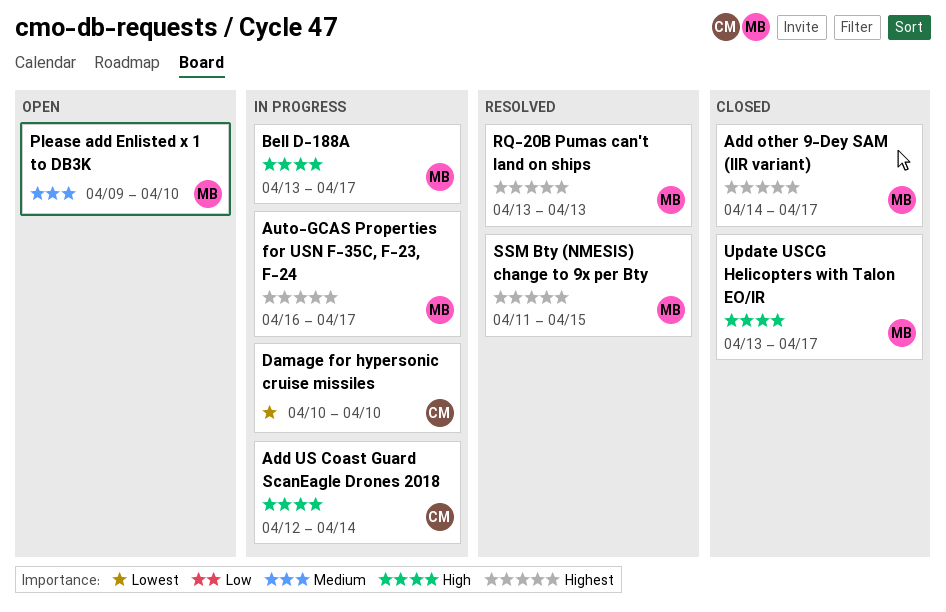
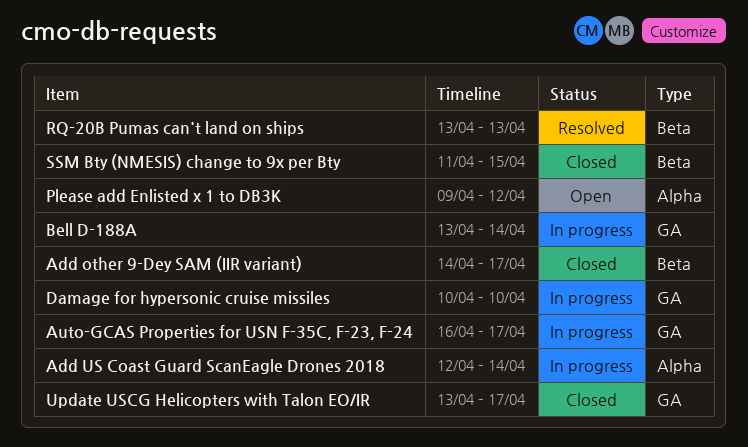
Bell D-188A, due: Apr 17 -> Apr 14
Please add Enlisted x 1 to DB3K, due: Apr 10 -> Apr 12
SSM Bty (NMESIS) change to 9x per Bty, status: Resolved -> Closed

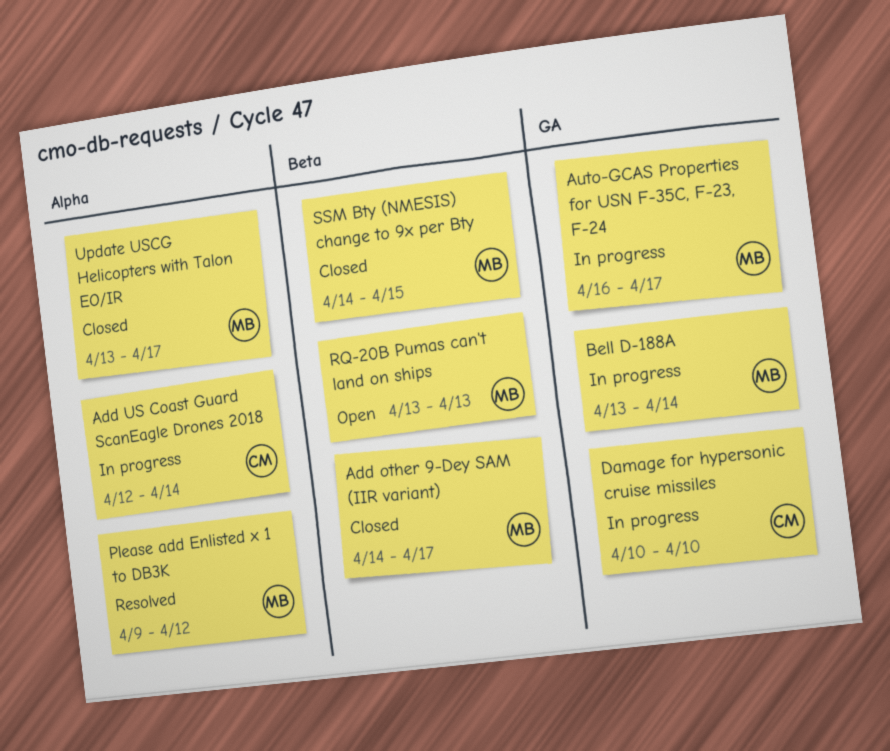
Please add Enlisted x 1 to DB3K, status: Open -> Resolved
RQ-20B Pumas can't land on ships, status: Resolved -> Open
SSM Bty (NMESIS) change to 9x per Bty, start: Apr 11 -> Apr 14
Update USCG Helicopters with Talon EO/IR, label: GA -> Alpha

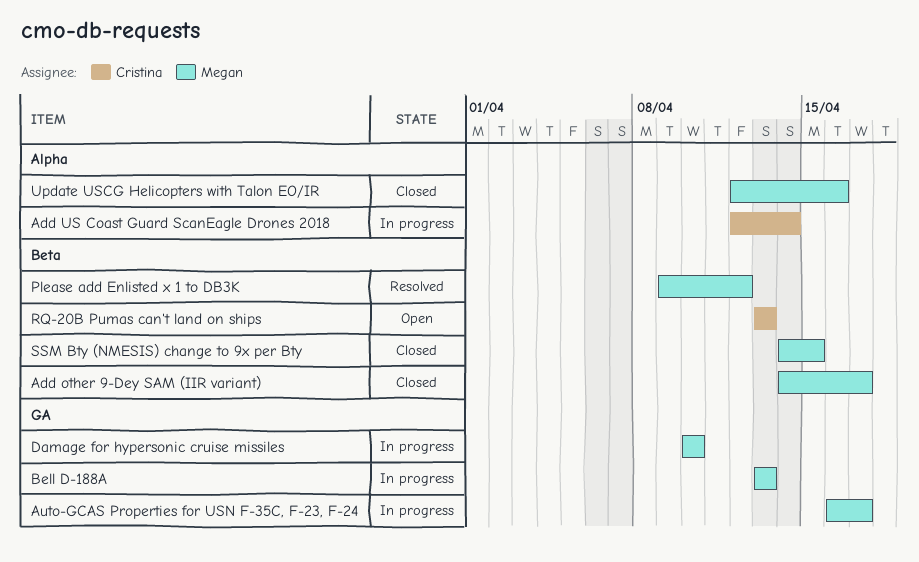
Bell D-188A, due: Apr 14 -> Apr 13
Damage for hypersonic cruise missiles, owner: Cristina -> Megan
Please add Enlisted x 1 to DB3K, label: Alpha -> Beta
RQ-20B Pumas can't land on ships, owner: Megan -> Cristina
Update USCG Helicopters with Talon EO/IR, start: Apr 13 -> Apr 12
Update USCG Helicopters with Talon EO/IR, due: Apr 17 -> Apr 16

